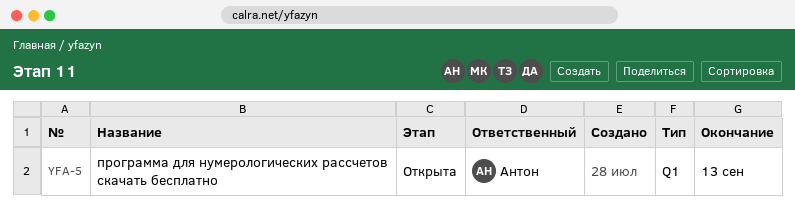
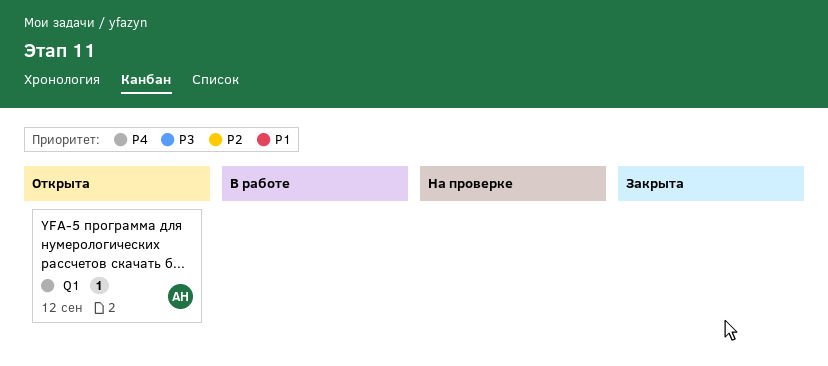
YFA-5, due: Sep 13 -> Sep 12

